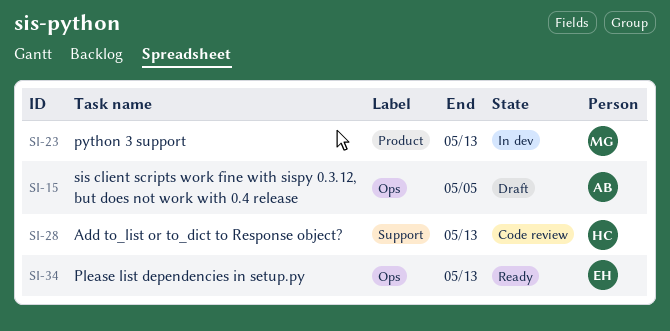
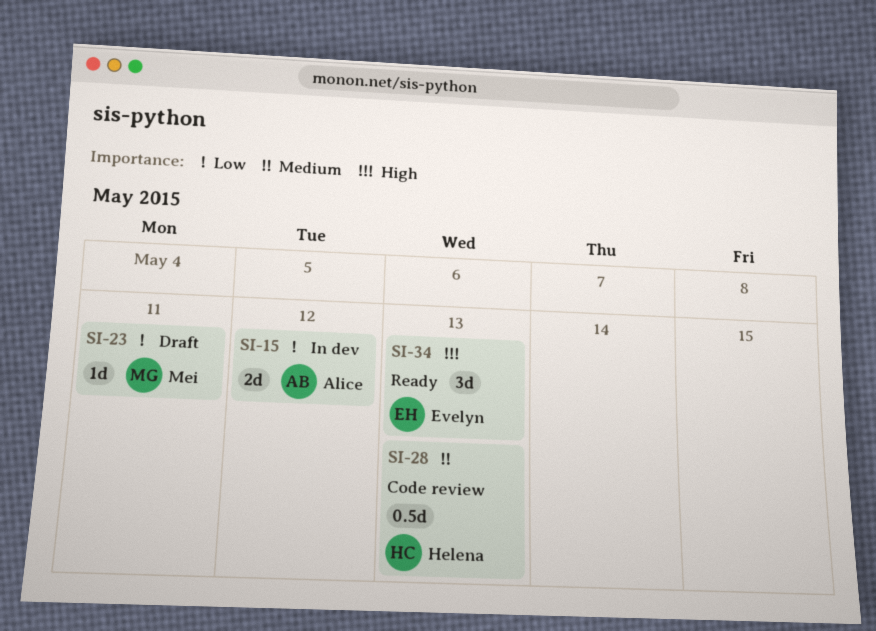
SI-15, status: Draft -> In dev
SI-15, due: May 5 -> May 12
SI-23, status: In dev -> Draft
SI-23, due: May 13 -> May 11

